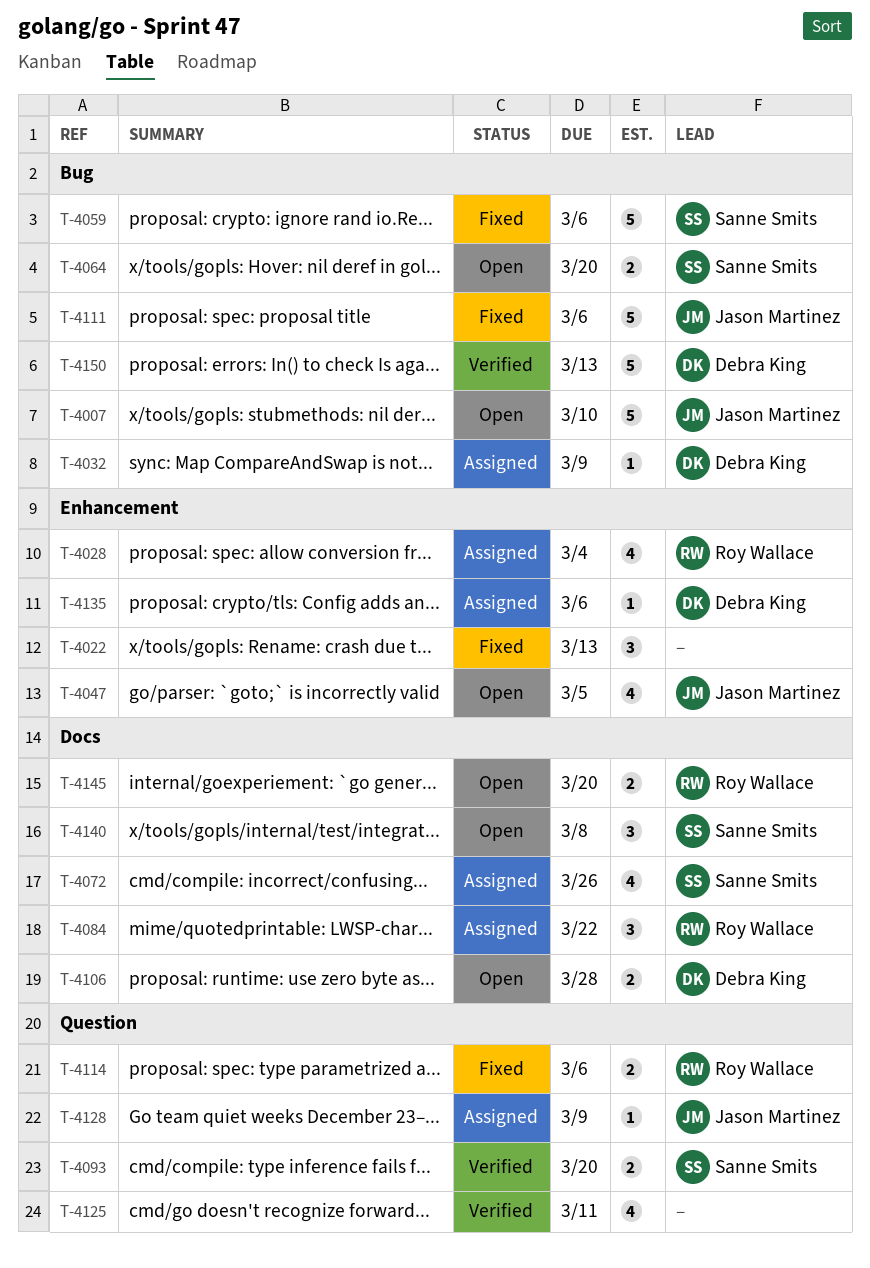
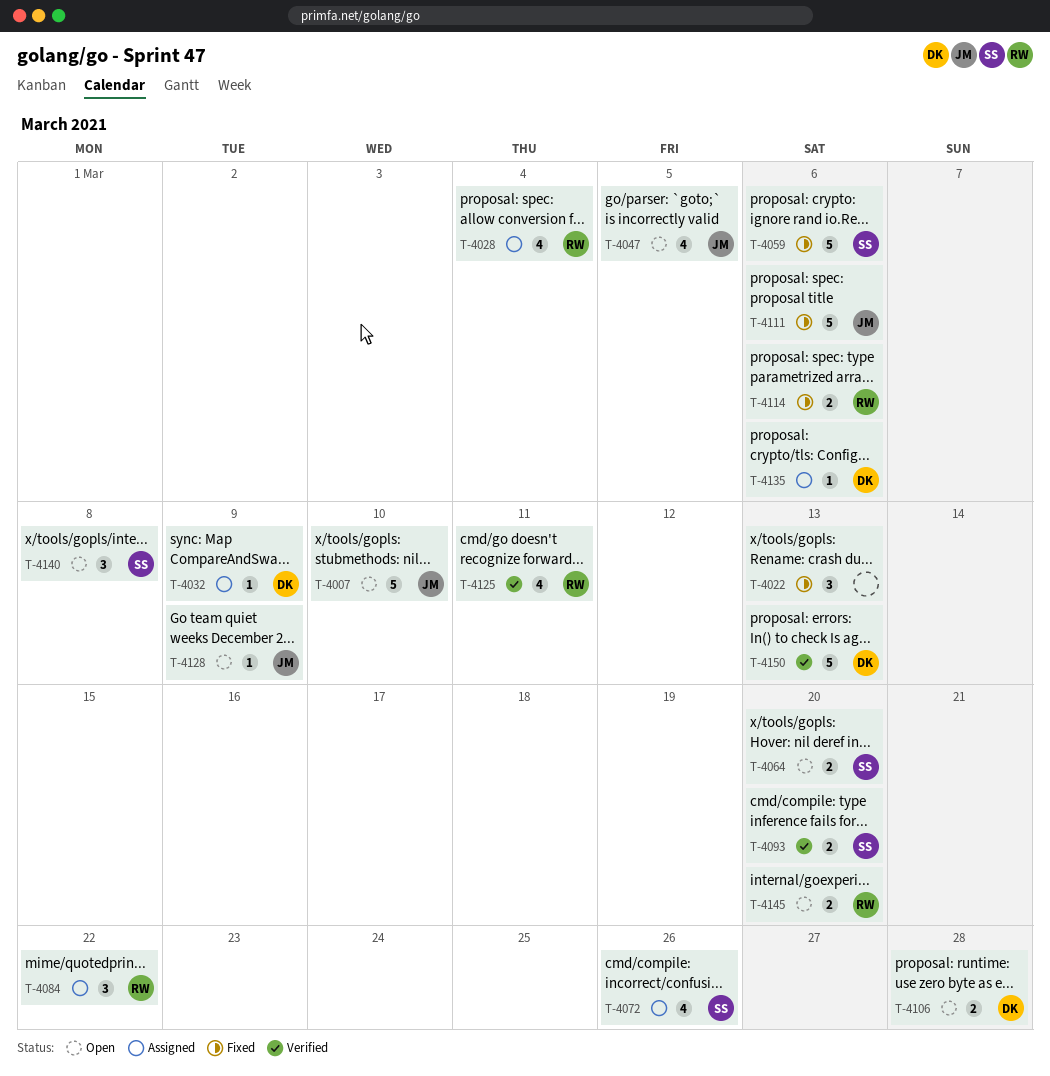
T-4125, owner: none -> Roy Wallace
T-4128, status: Assigned -> Open

